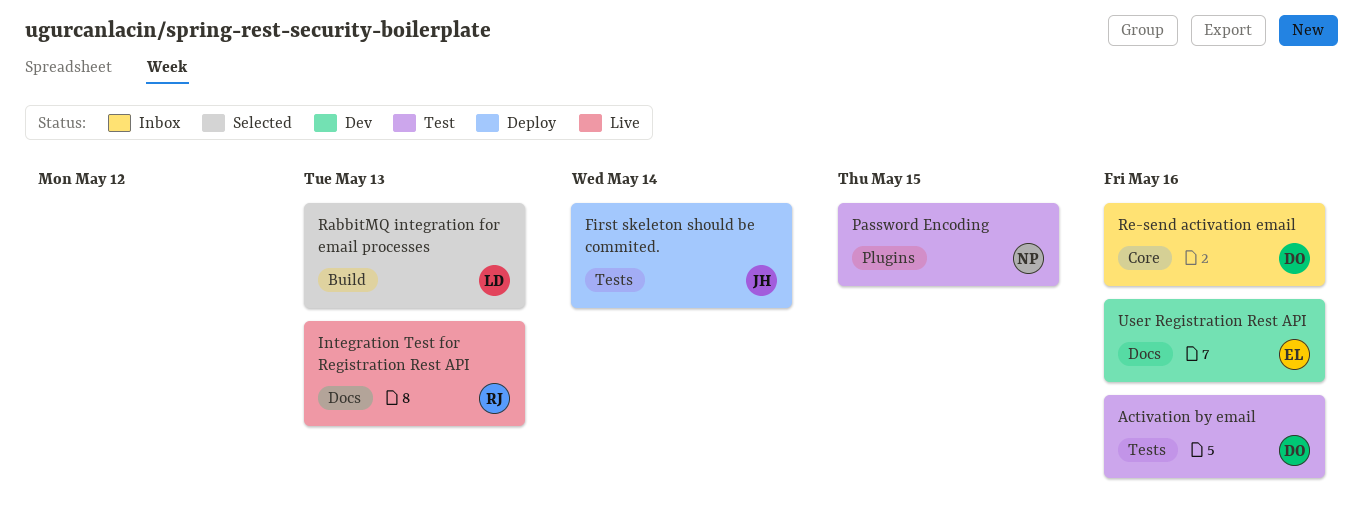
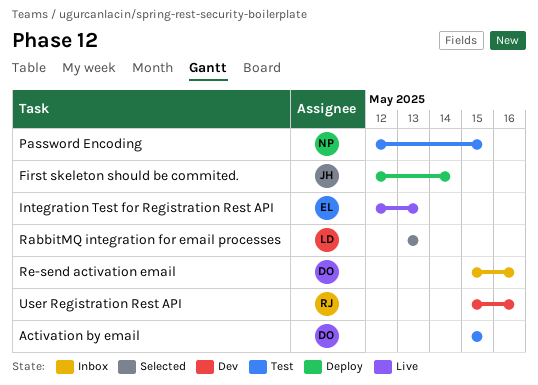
Activation by email, due: May 16 -> May 15
Integration Test for Registration Rest API, owner: RJ -> EL
User Registration Rest API, owner: EL -> RJ

